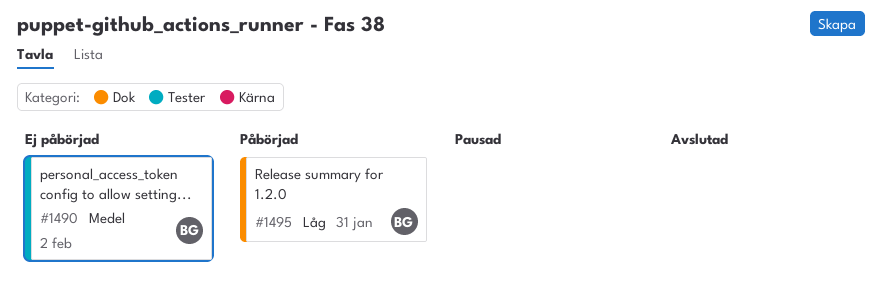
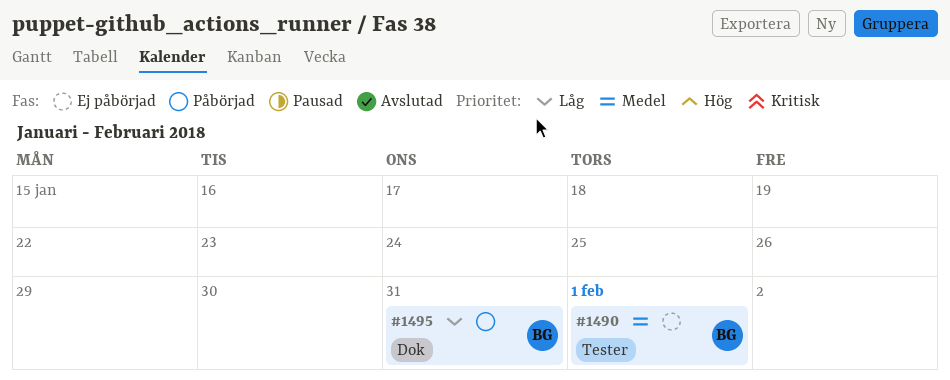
#1490, due: Feb 2 -> Feb 1

